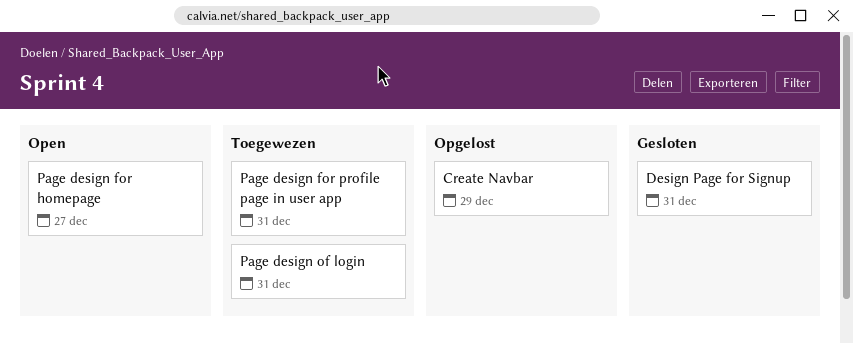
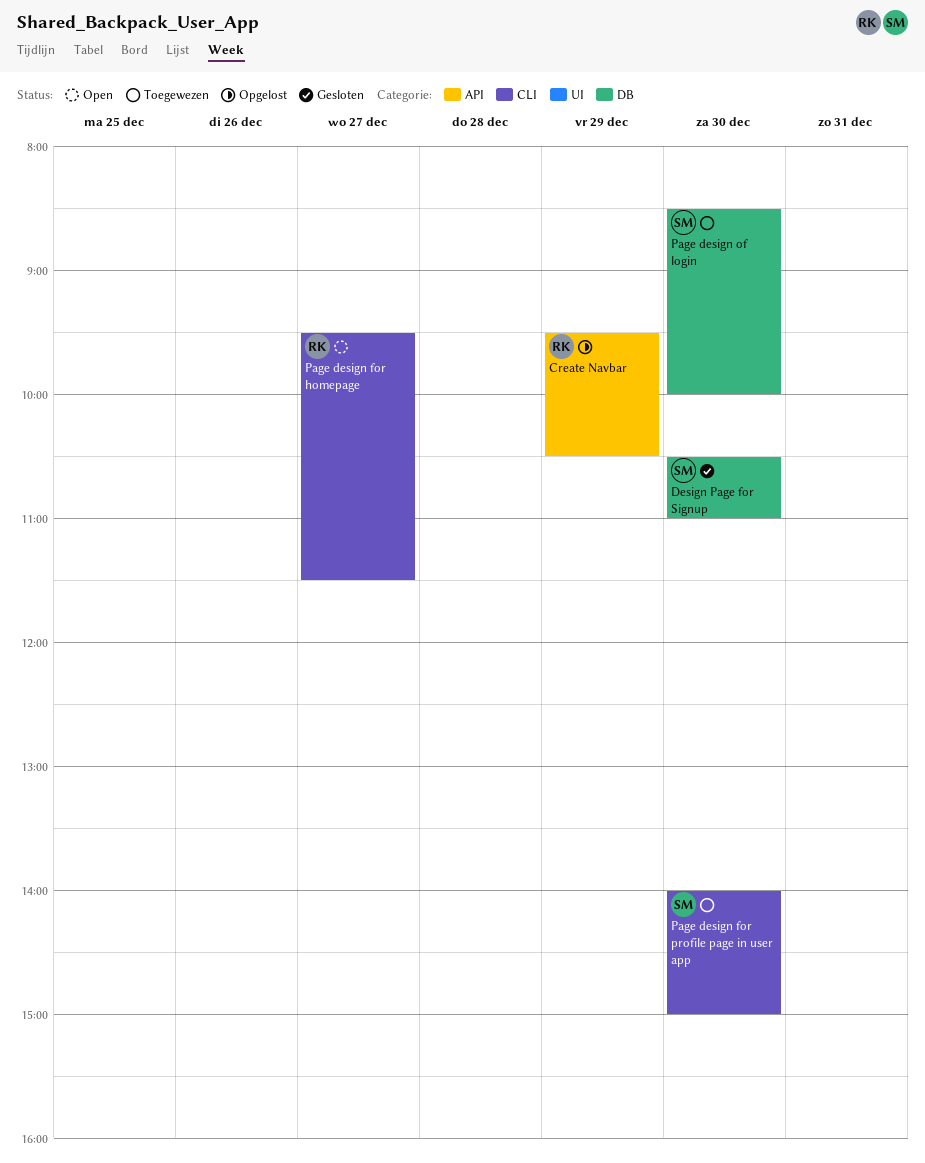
Design Page for Signup, day: Dec 31 -> Dec 30
Page design for profile page in user app, day: Dec 31 -> Dec 30
Page design of login, day: Dec 31 -> Dec 30

